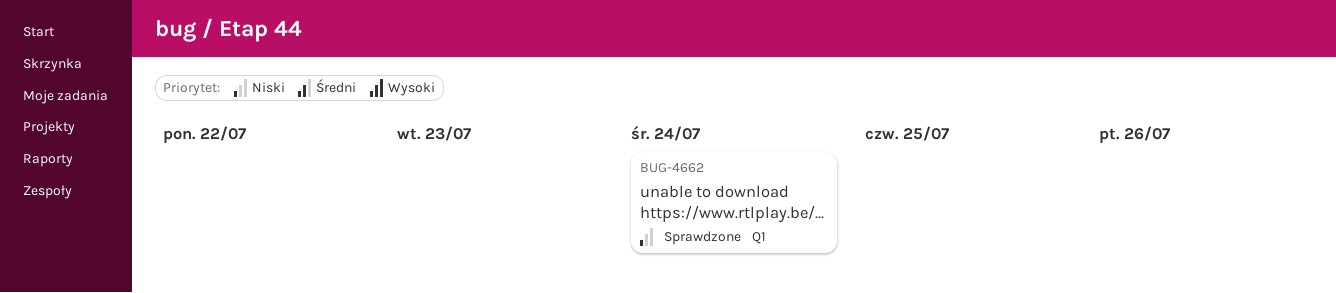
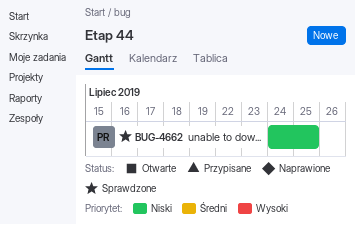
BUG-4662, due: Jul 24 -> Jul 25

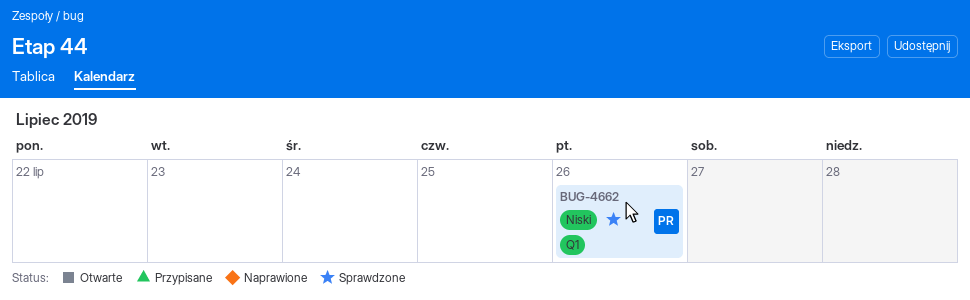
BUG-4662, due: Jul 25 -> Jul 26

